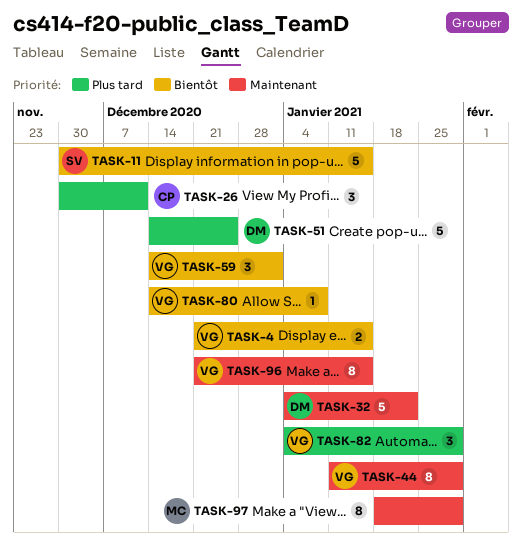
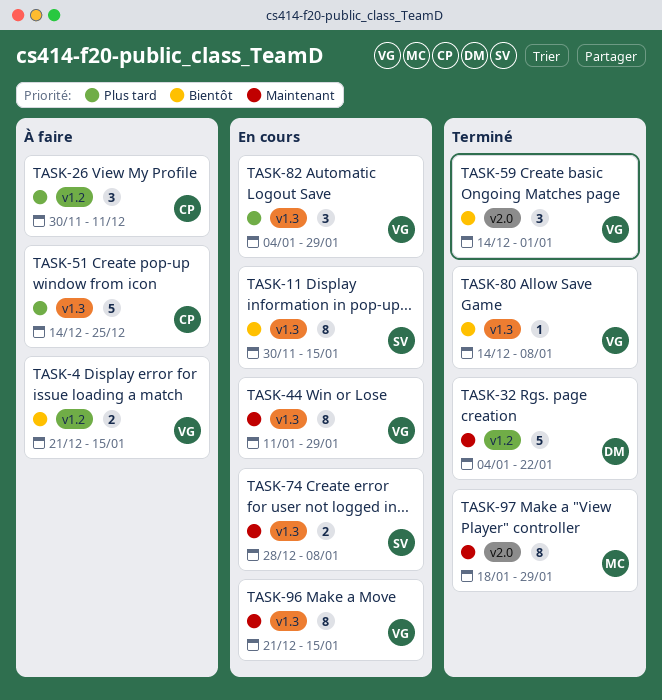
TASK-11, estimate: 5 -> 8
TASK-51, owner: DM -> CP
TASK-74: none -> present

